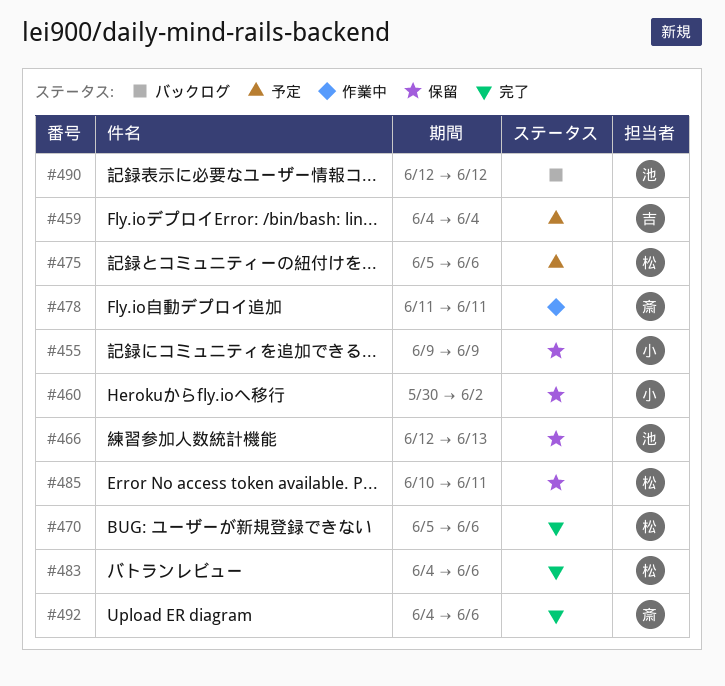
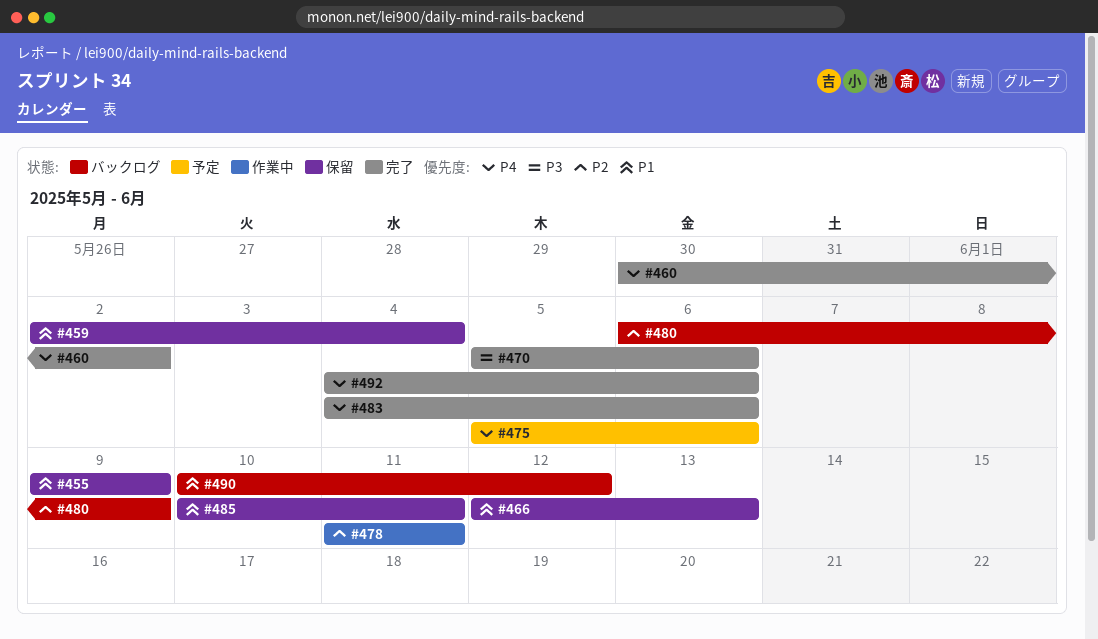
#459, status: 予定 -> 保留
#459, start: Jun 4 -> Jun 2
#460, status: 保留 -> 完了
#480: none -> present
#490, start: Jun 12 -> Jun 10

